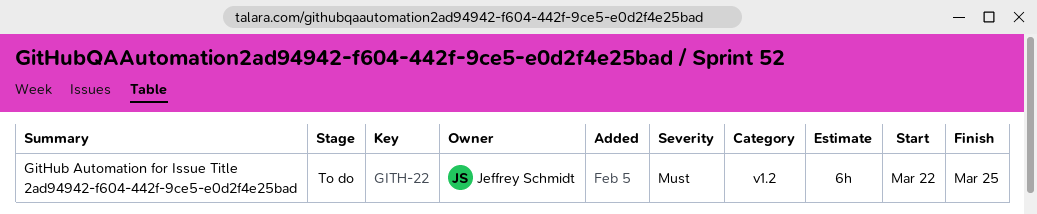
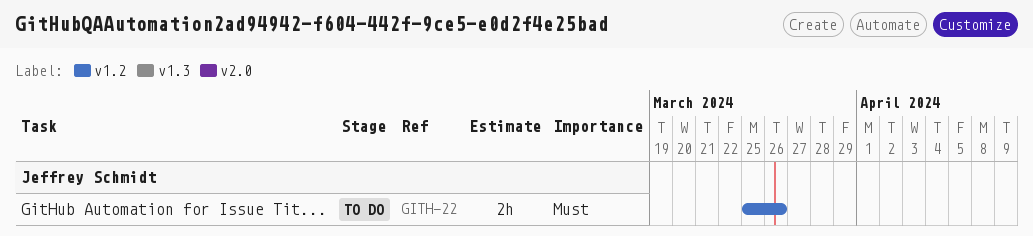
GITH-22, estimate: 6h -> 2h
GITH-22, start: Mar 22 -> Mar 25
GITH-22, due: Mar 25 -> Mar 26

